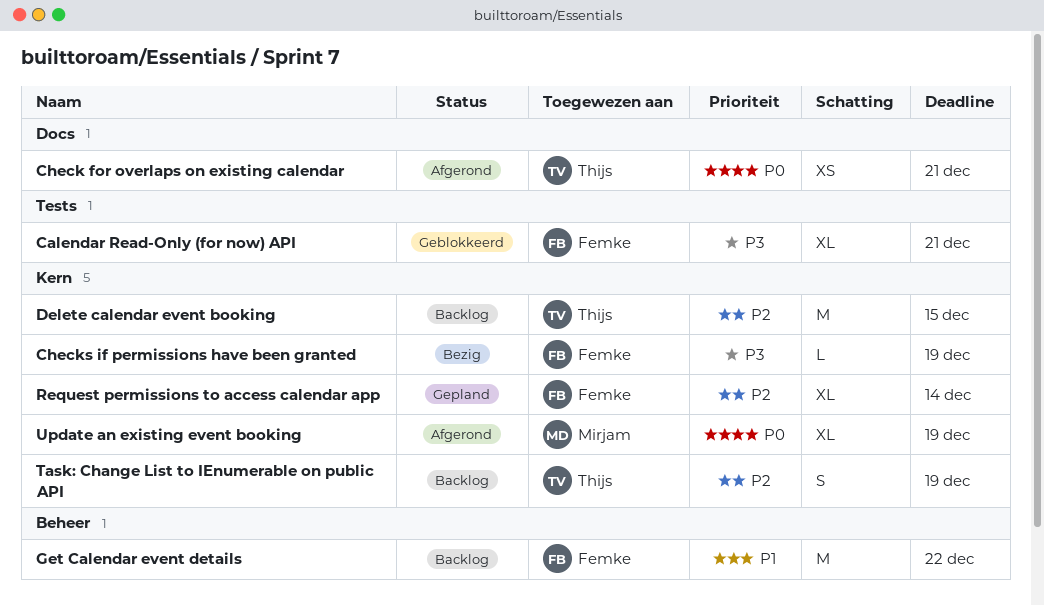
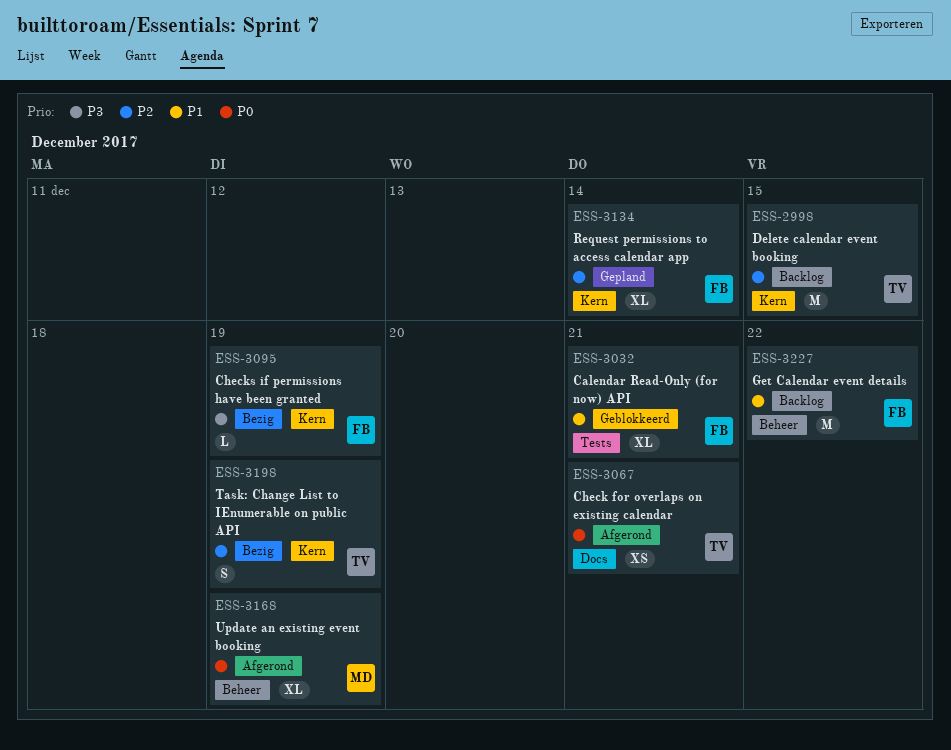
Calendar Read-Only (for now) API, priority: P3 -> P1
Task: Change List to IEnumerable on public API, status: Backlog -> Bezig
Update an existing event booking, label: Kern -> Beheer

